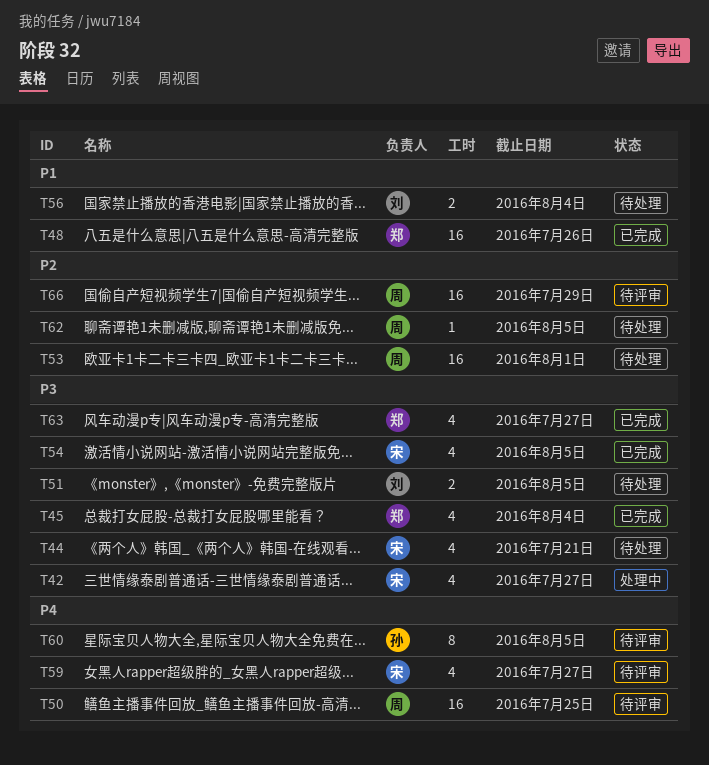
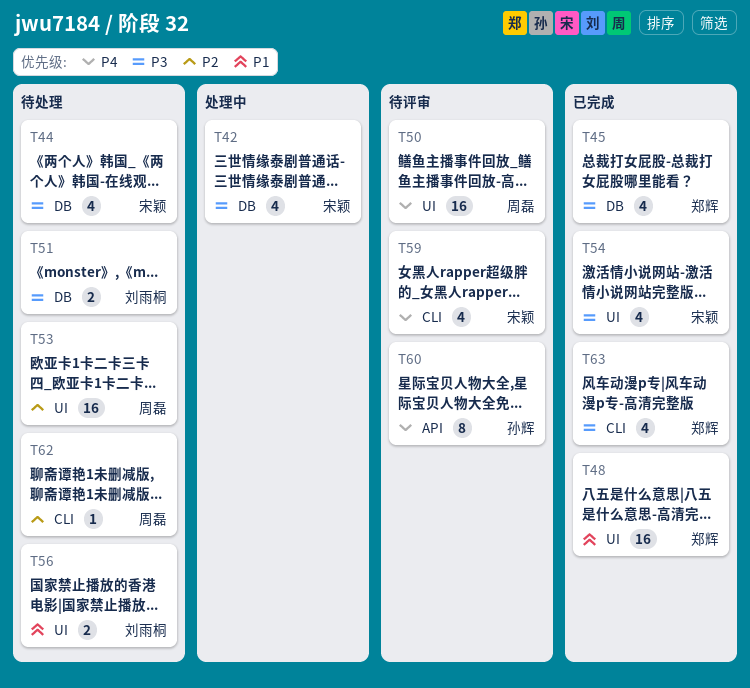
T66: present -> none

